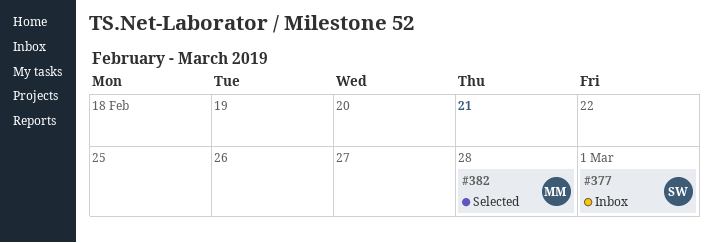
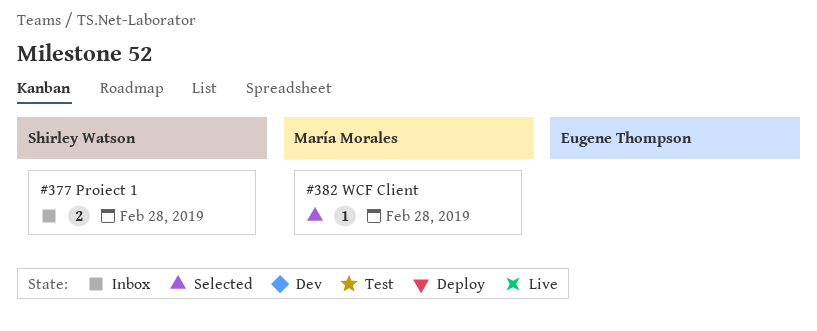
#377, due: Mar 1 -> Feb 28

